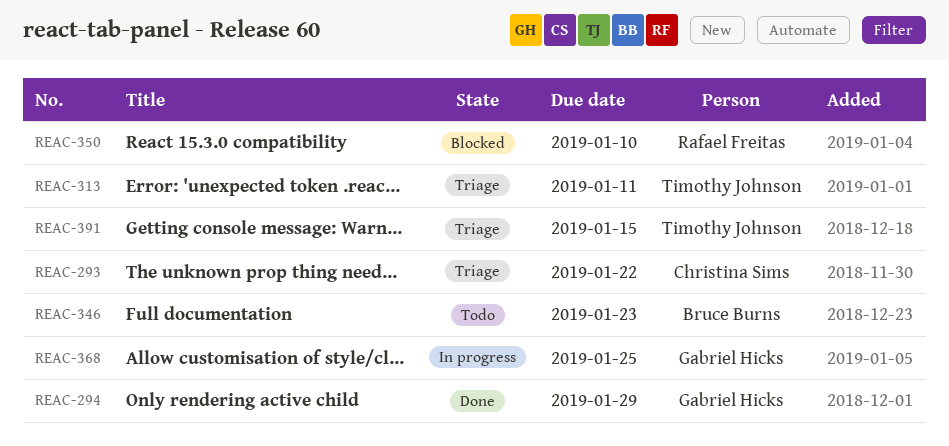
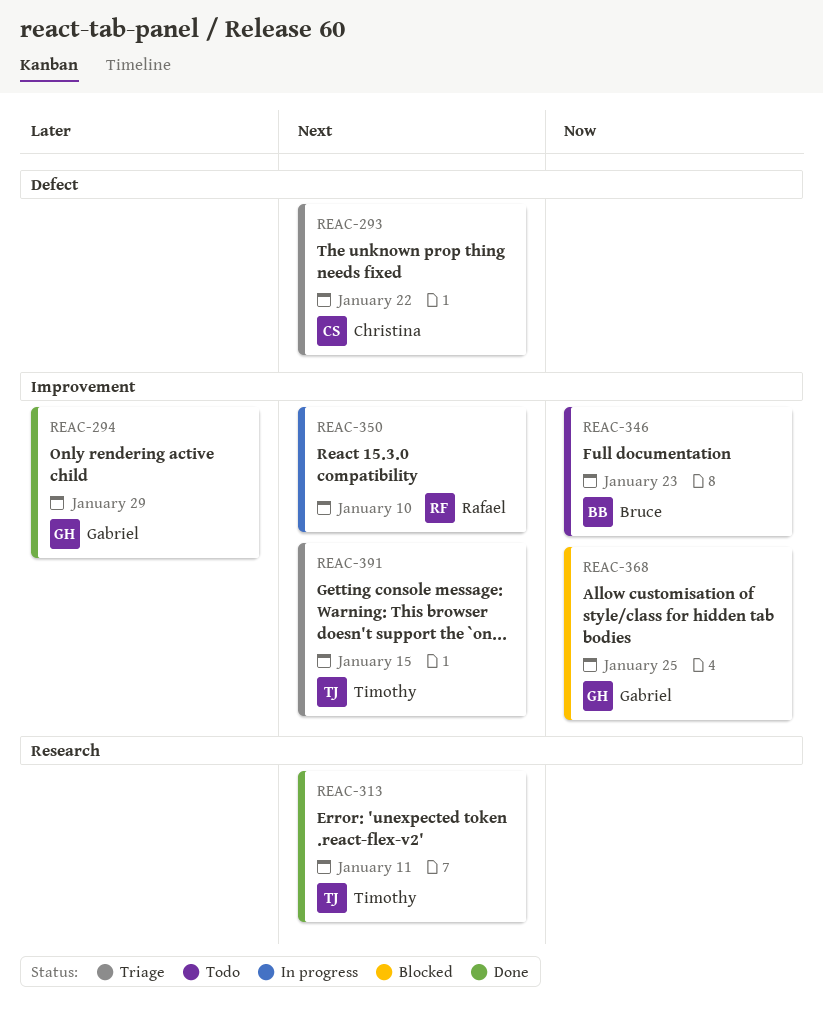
REAC-313, status: Triage -> Done
REAC-350, status: Blocked -> In progress
REAC-368, status: In progress -> Blocked

